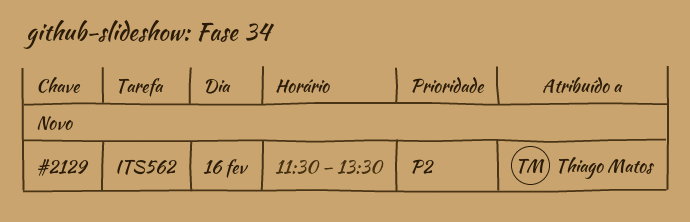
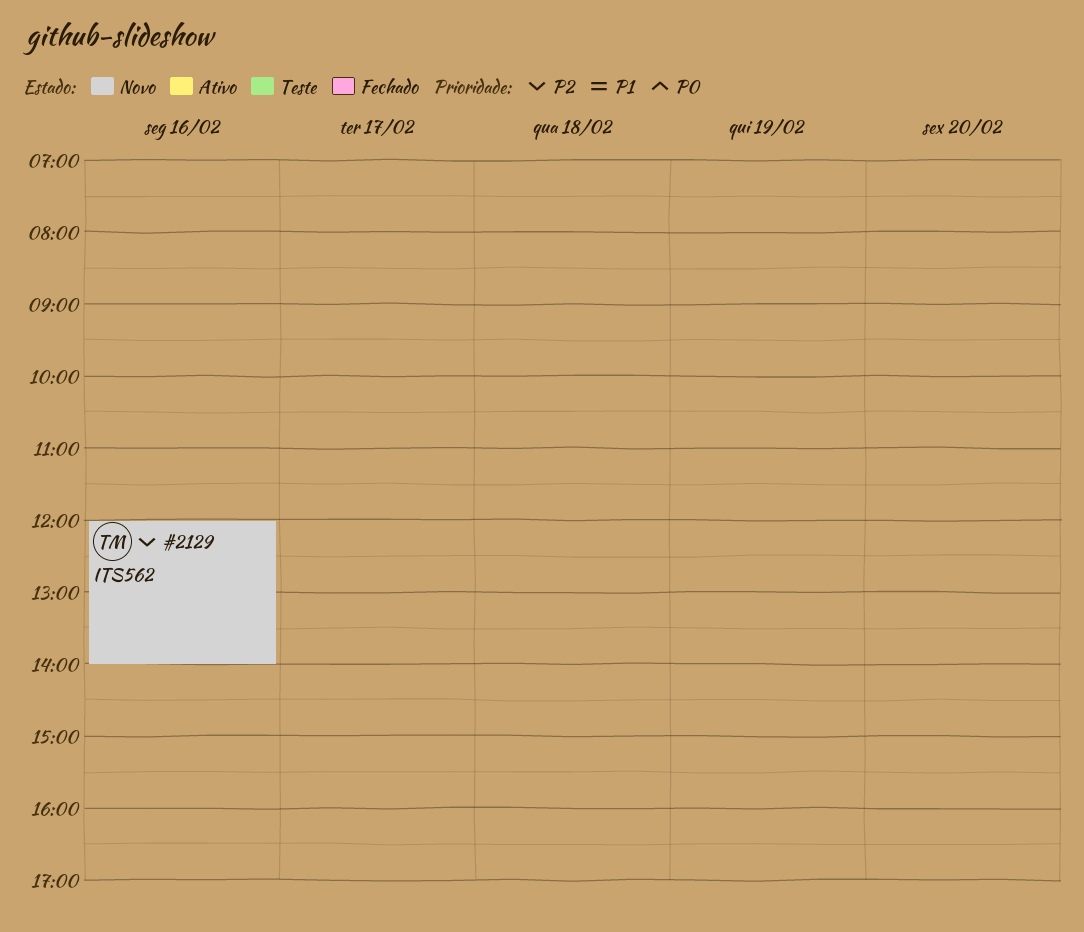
#2129, begins: 11:30 -> 12:00
#2129, ends: 13:30 -> 14:00

